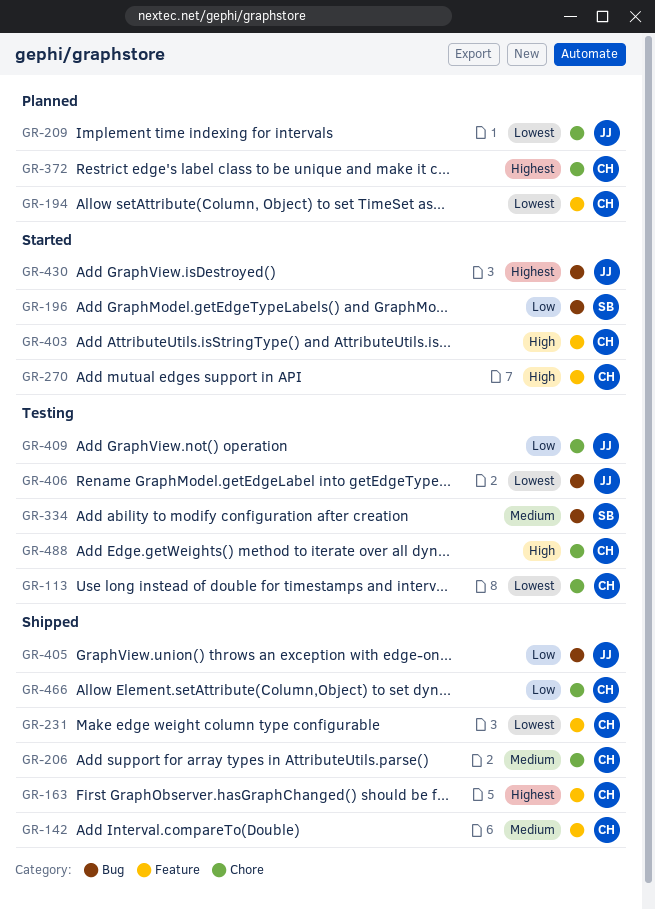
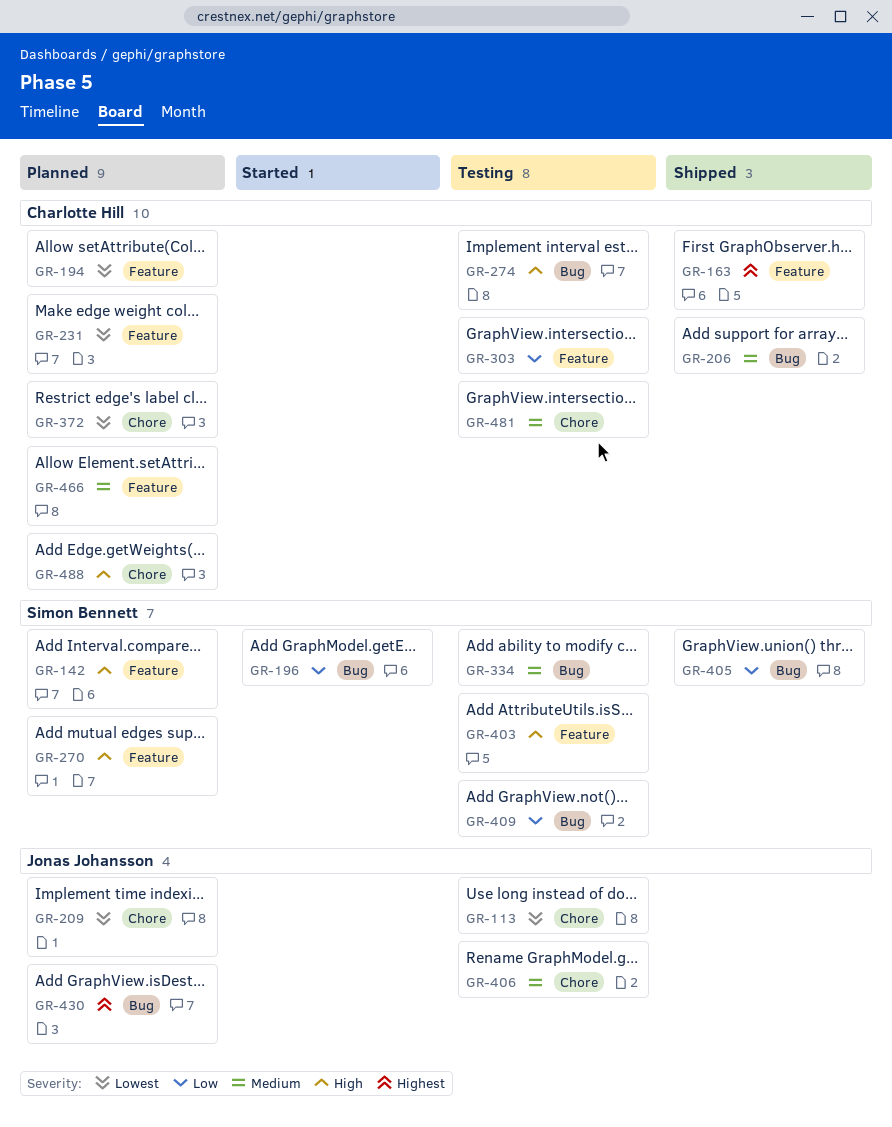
GR-113, owner: Charlotte Hill -> Jonas Johansson
GR-142, status: Shipped -> Planned
GR-142, owner: Charlotte Hill -> Simon Bennett
GR-142, priority: Medium -> High
GR-206, label: Chore -> Bug
GR-231, status: Shipped -> Planned
GR-270, status: Started -> Planned
GR-270, owner: Charlotte Hill -> Simon Bennett
GR-274: none -> present
GR-303: none -> present
GR-372, priority: Highest -> Lowest
GR-403, status: Started -> Testing
GR-403, owner: Charlotte Hill -> Simon Bennett
GR-405, owner: Jonas Johansson -> Simon Bennett
GR-406, priority: Lowest -> Medium
GR-406, label: Bug -> Chore
GR-409, owner: Jonas Johansson -> Simon Bennett
GR-409, label: Chore -> Bug
GR-430, status: Started -> Planned
GR-466, status: Shipped -> Planned
GR-466, priority: Low -> Medium
GR-466, label: Chore -> Feature
GR-481: none -> present
GR-488, status: Testing -> Planned

